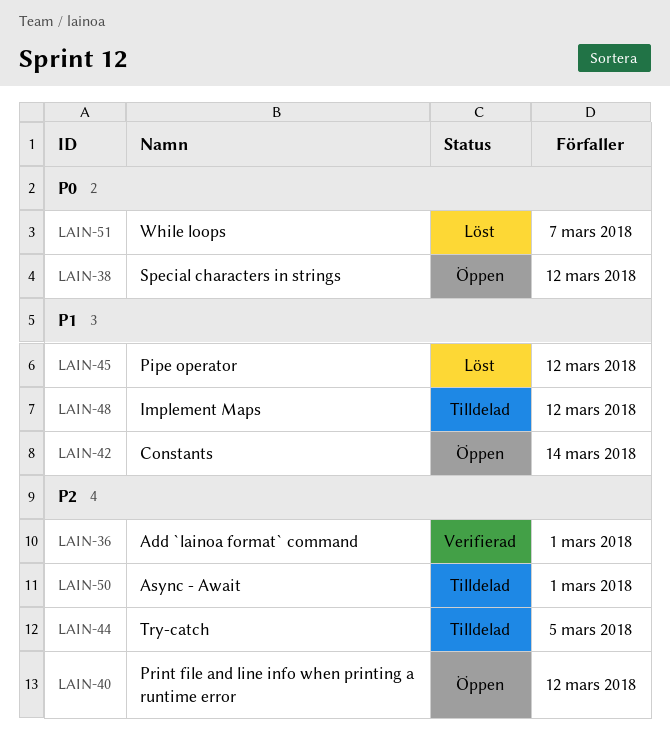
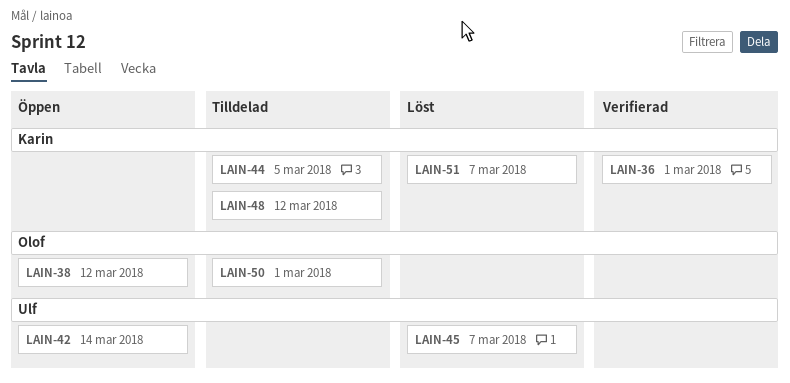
LAIN-40: present -> none
LAIN-45, due: Mar 12 -> Mar 7

